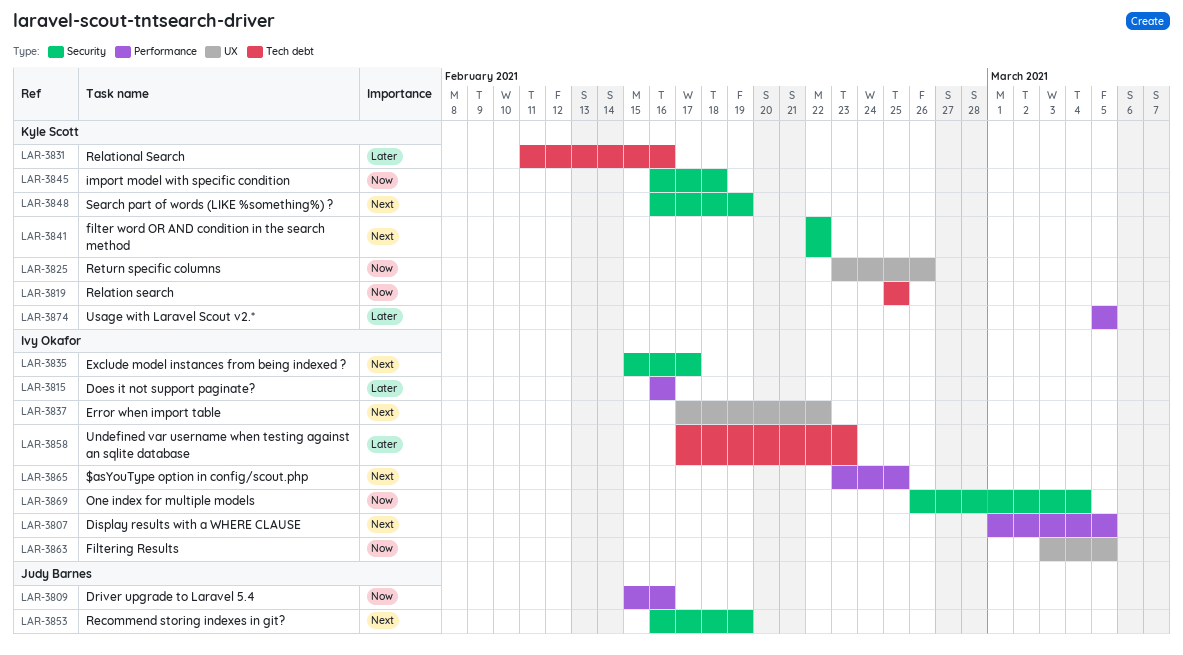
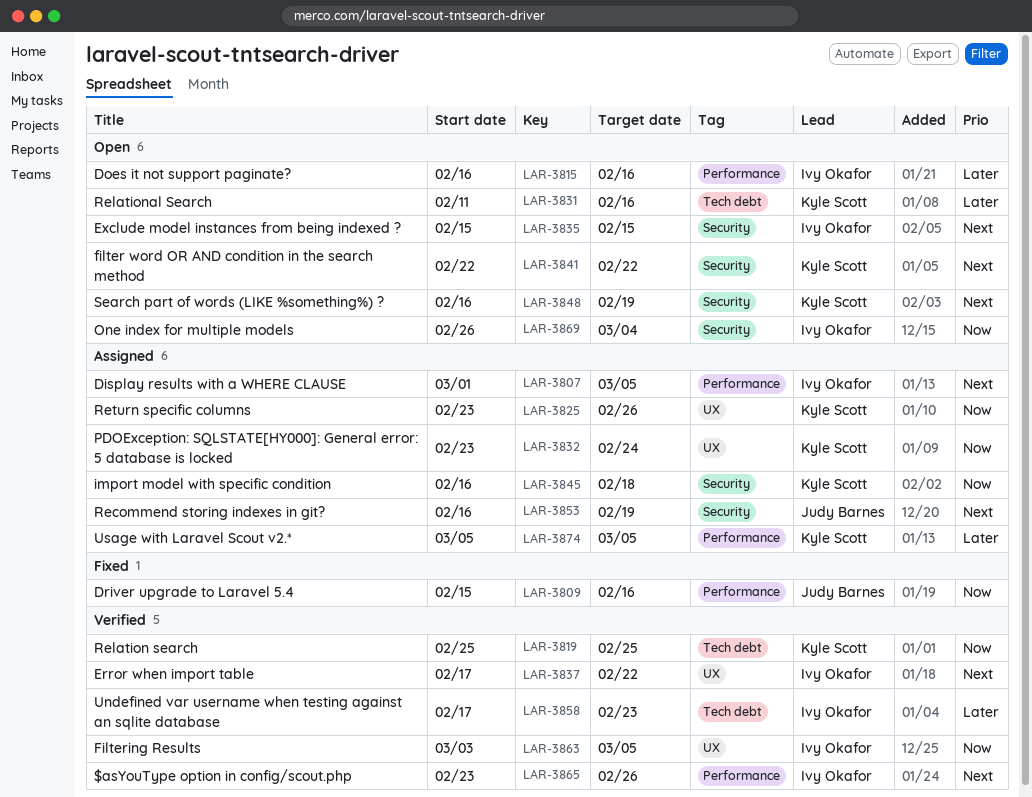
LAR-3832: none -> present
LAR-3835, due: Feb 17 -> Feb 15
LAR-3865, due: Feb 25 -> Feb 26

